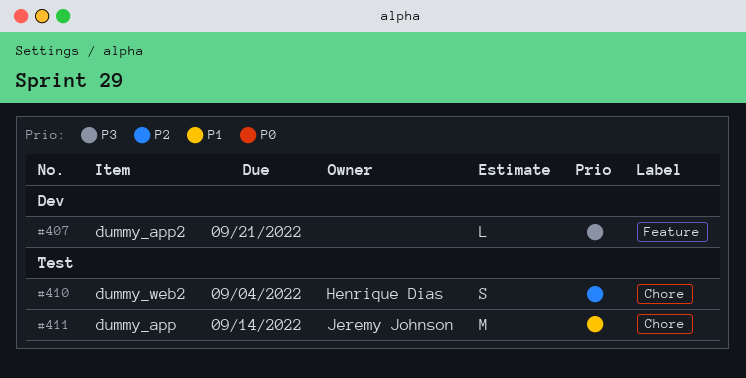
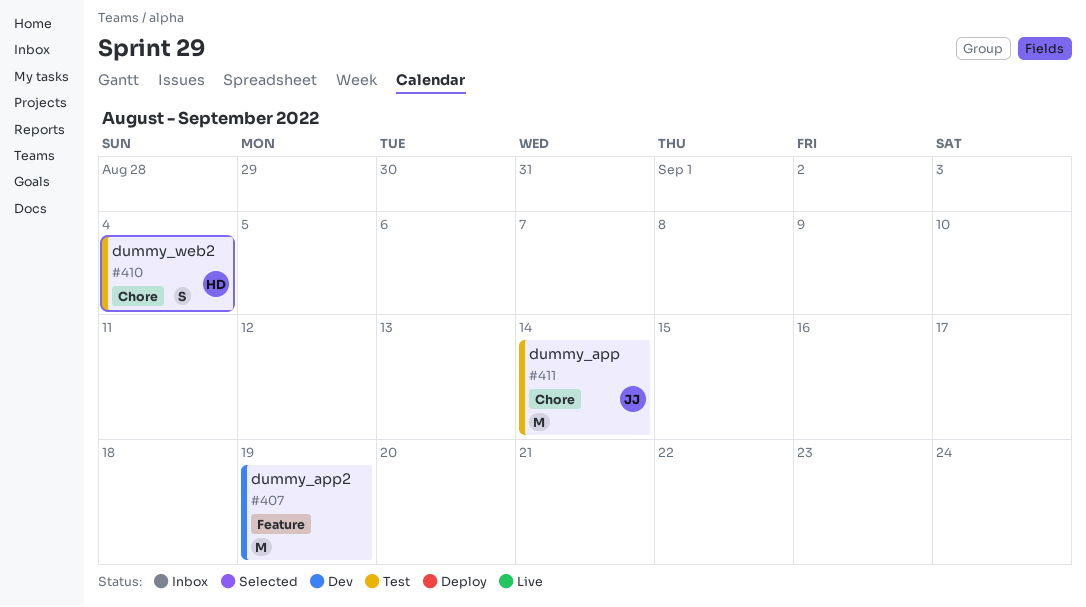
#407, estimate: L -> M
#407, due: Sep 21 -> Sep 19

